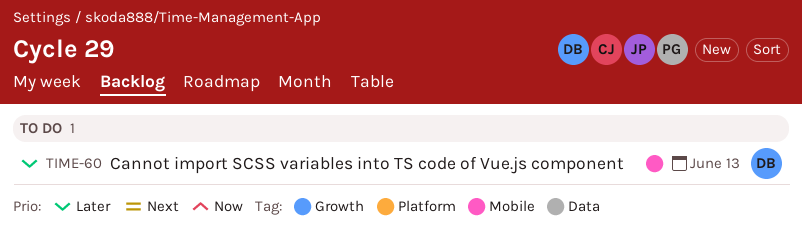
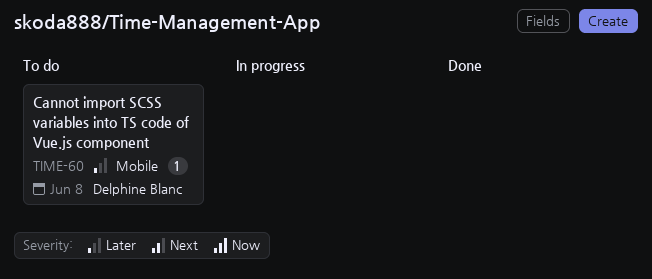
TIME-60, due: Jun 13 -> Jun 8

